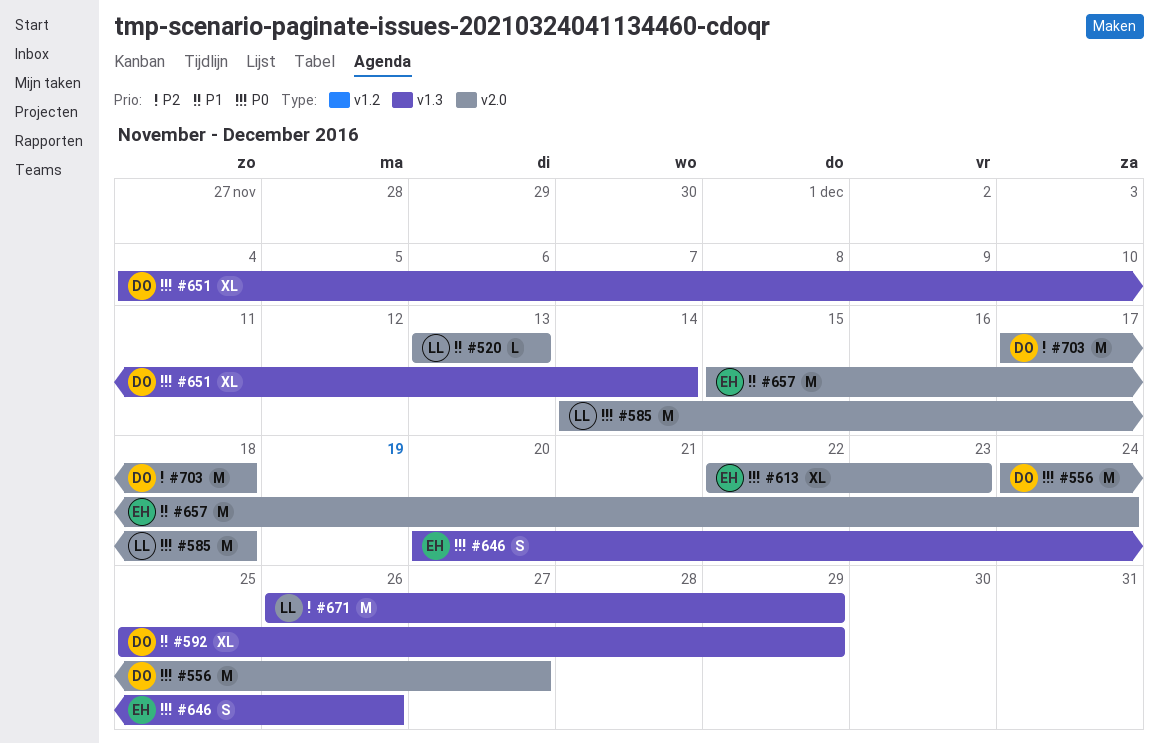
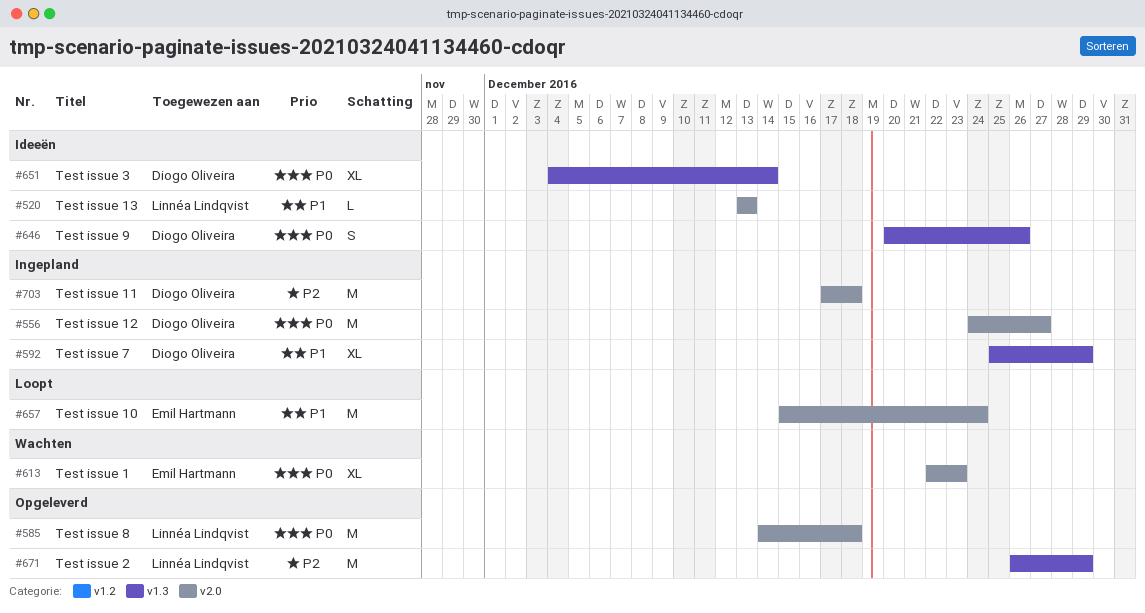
#646, owner: Emil Hartmann -> Diogo Oliveira

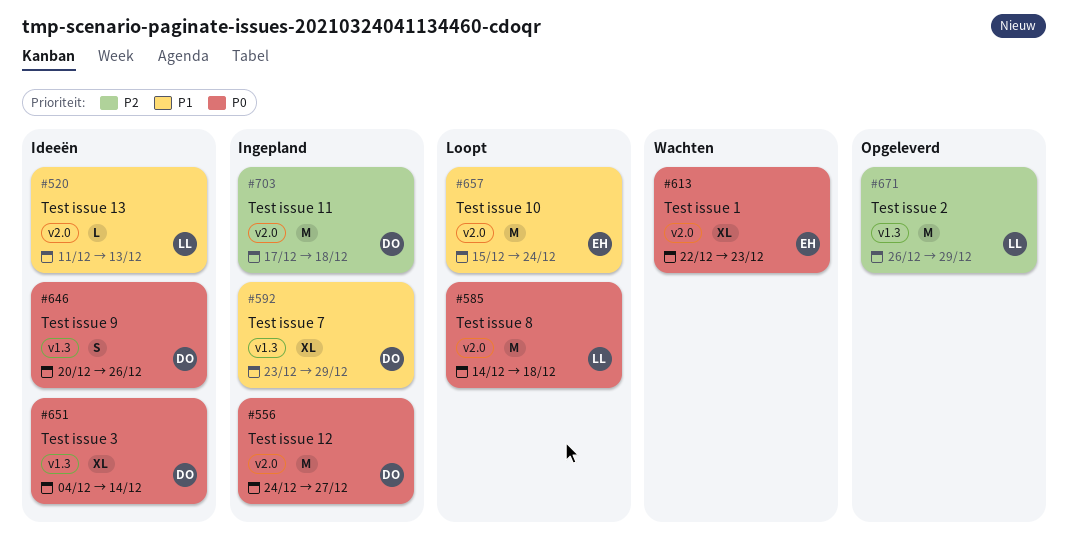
#520, start: Dec 13 -> Dec 11
#585, status: Opgeleverd -> Loopt
#592, start: Dec 25 -> Dec 23

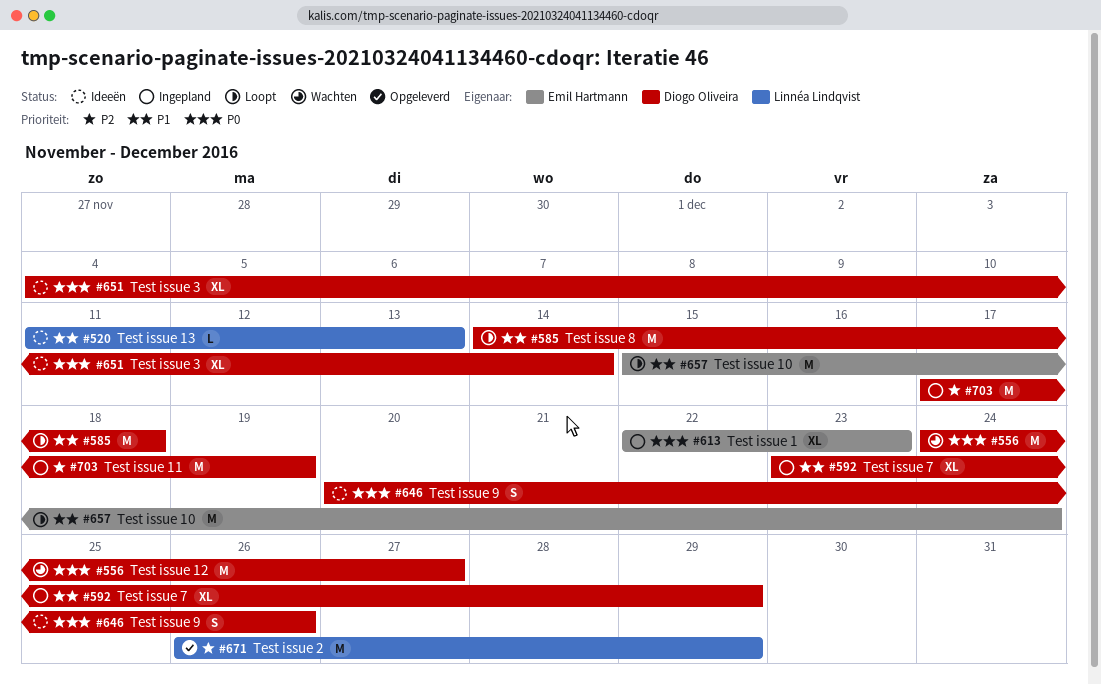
#556, status: Ingepland -> Wachten
#585, owner: Linnéa Lindqvist -> Diogo Oliveira
#585, priority: P0 -> P1
#613, status: Wachten -> Ingepland
#703, due: Dec 18 -> Dec 19

